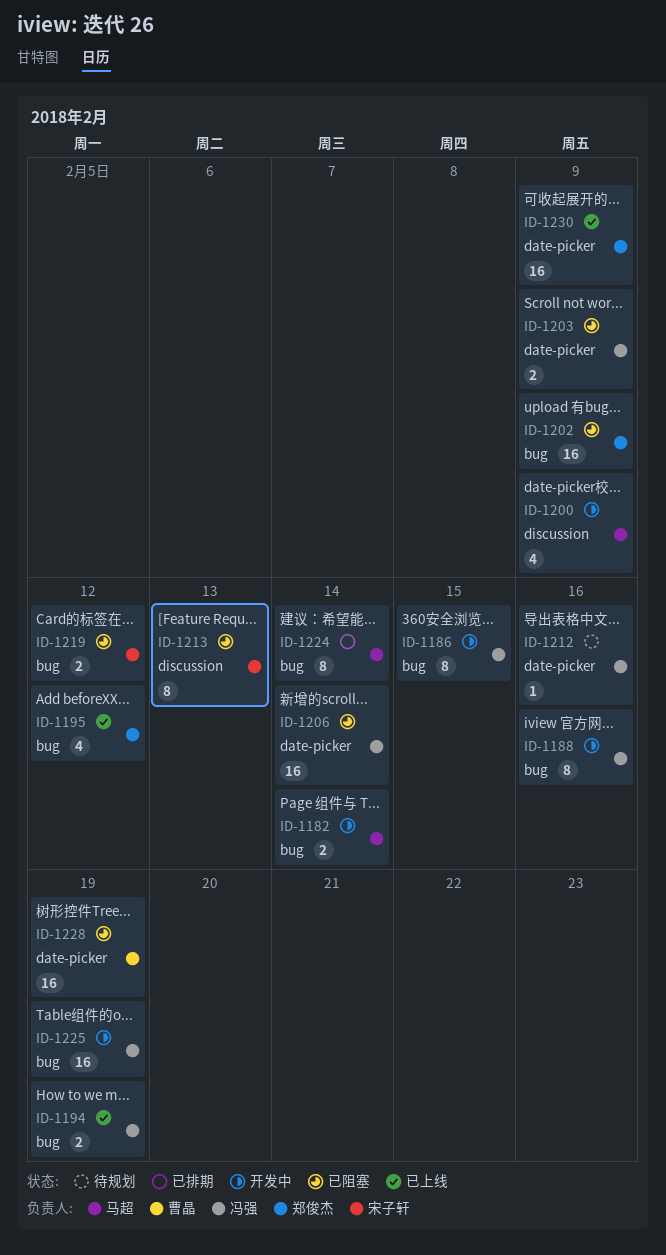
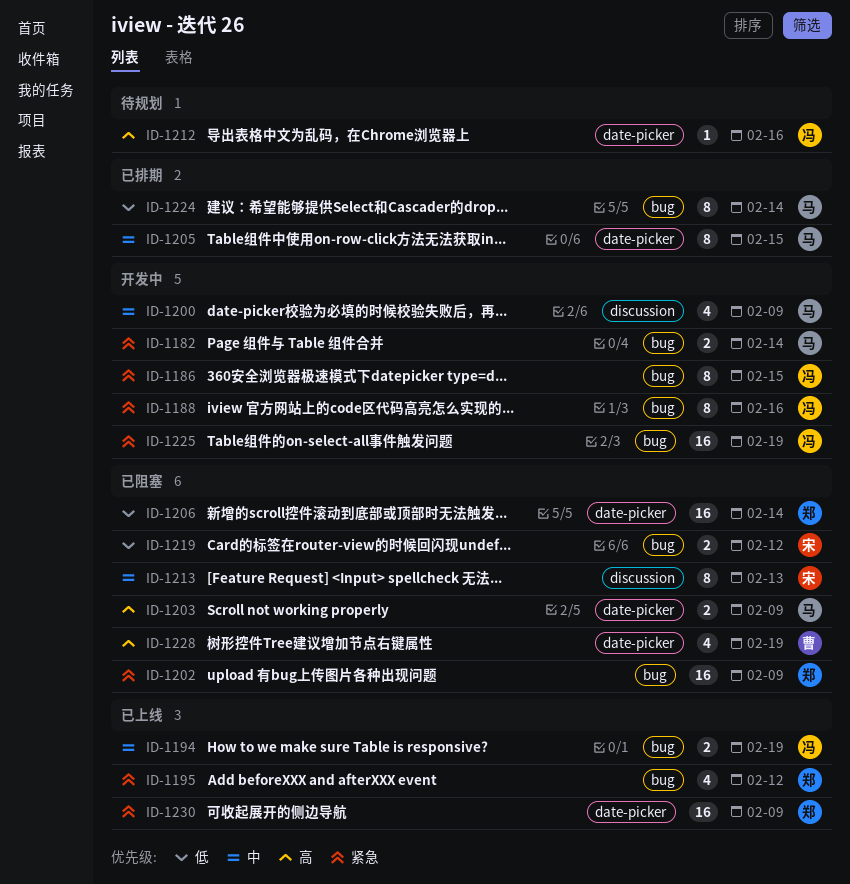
ID-1203, owner: 冯强 -> 马超
ID-1205: none -> present
ID-1206, owner: 冯强 -> 郑俊杰
ID-1228, estimate: 16 -> 4

